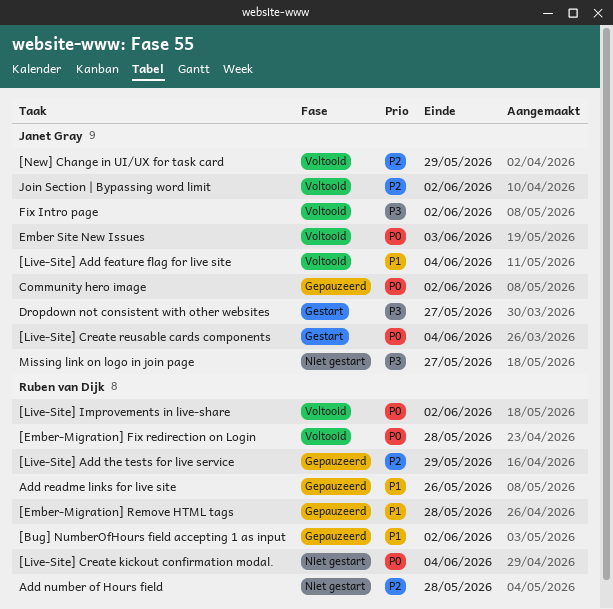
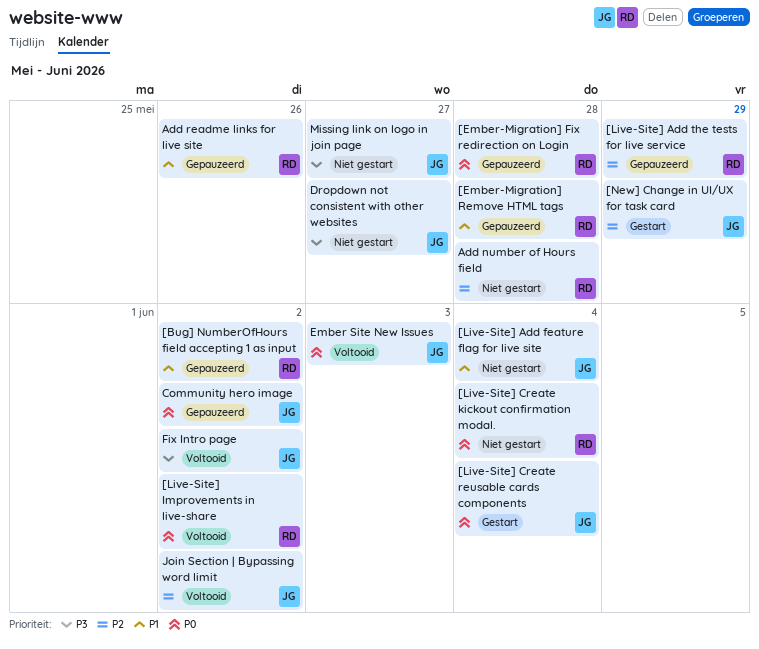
[Ember-Migration] Fix redirection on Login, status: Voltooid -> Gepauzeerd
[Live-Site] Add feature flag for live site, status: Voltooid -> Niet gestart
[New] Change in UI/UX for task card, status: Voltooid -> Gestart
Dropdown not consistent with other websites, status: Gestart -> Niet gestart

